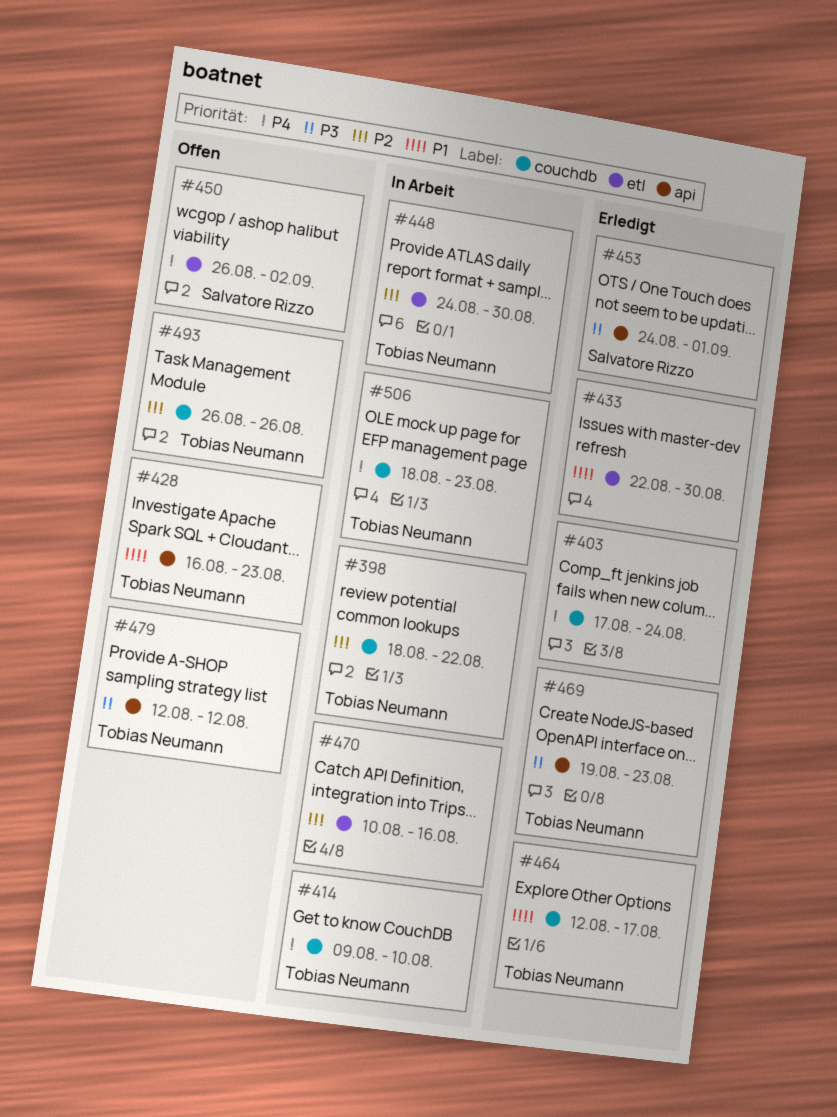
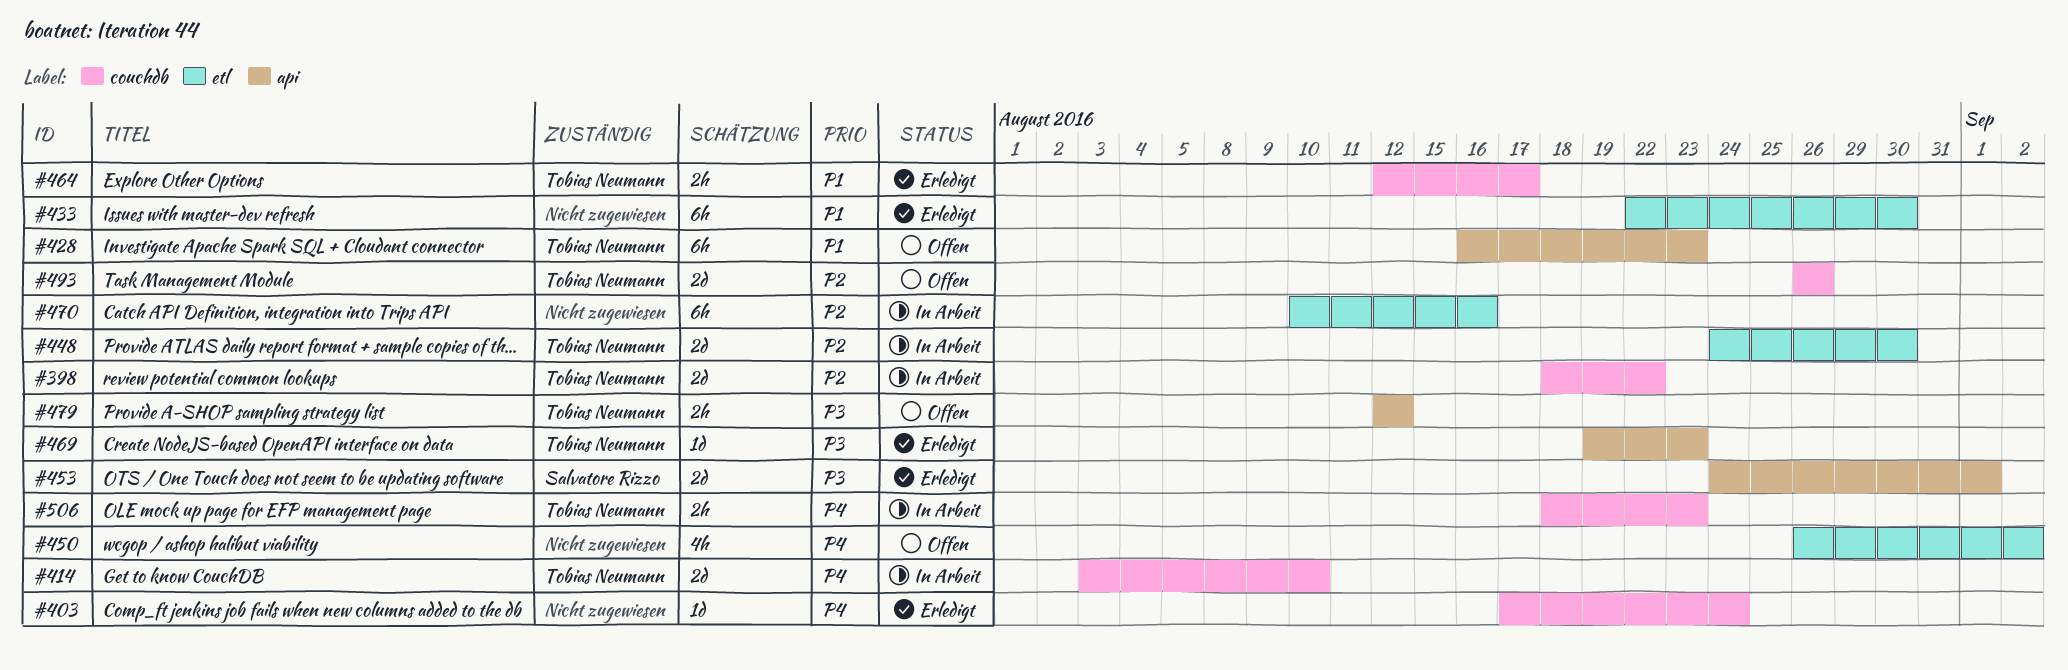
#414, start: Aug 9 -> Aug 3
#450, owner: Salvatore Rizzo -> none

